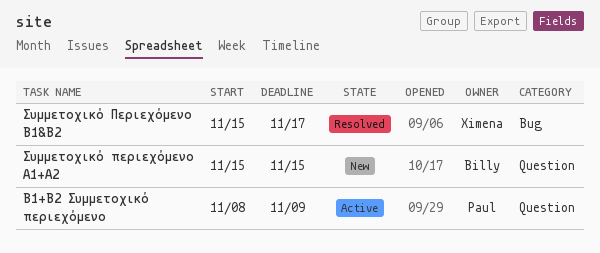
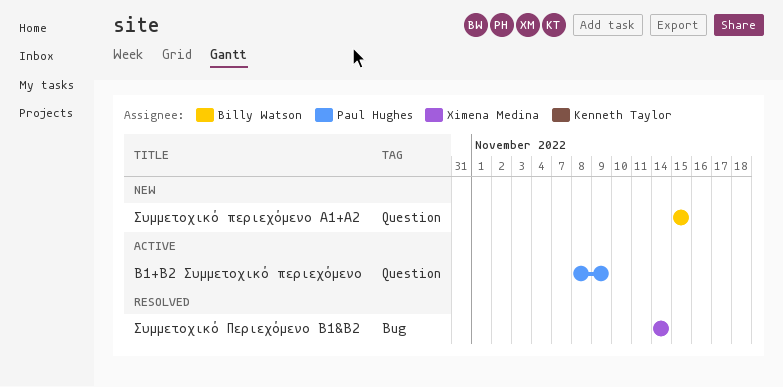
Συμμετοχικό Περιεχόμενο Β1&Β2, start: Nov 15 -> Nov 14
Συμμετοχικό Περιεχόμενο Β1&Β2, due: Nov 17 -> Nov 14

